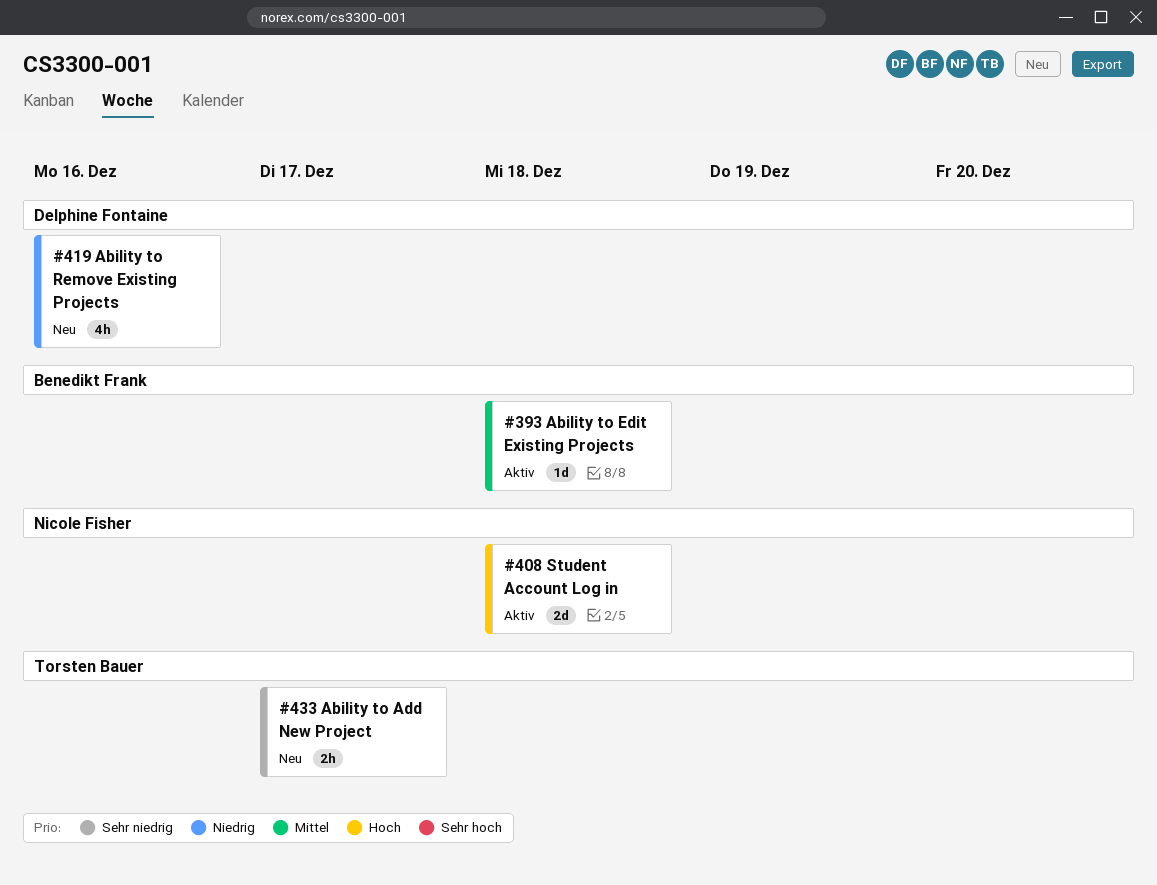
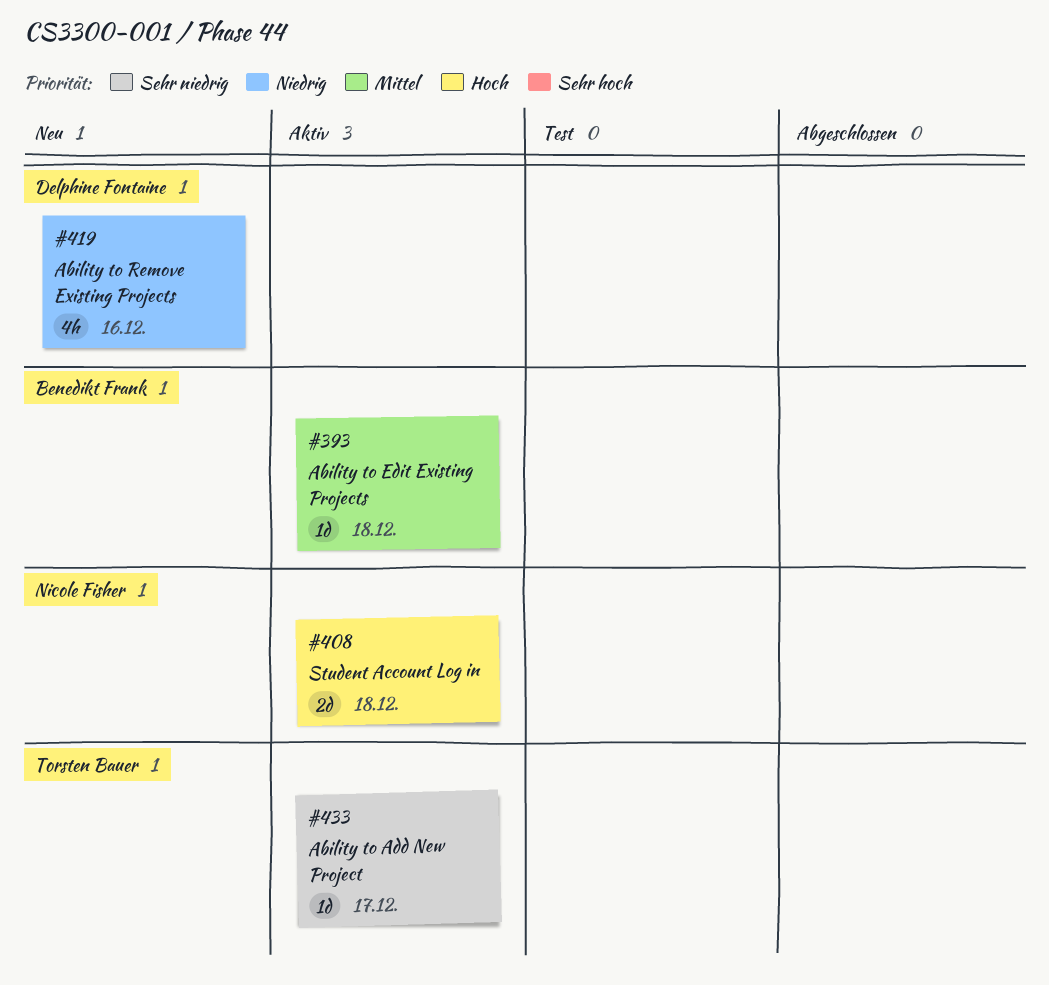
#433, status: Neu -> Aktiv
#433, estimate: 2h -> 1d

